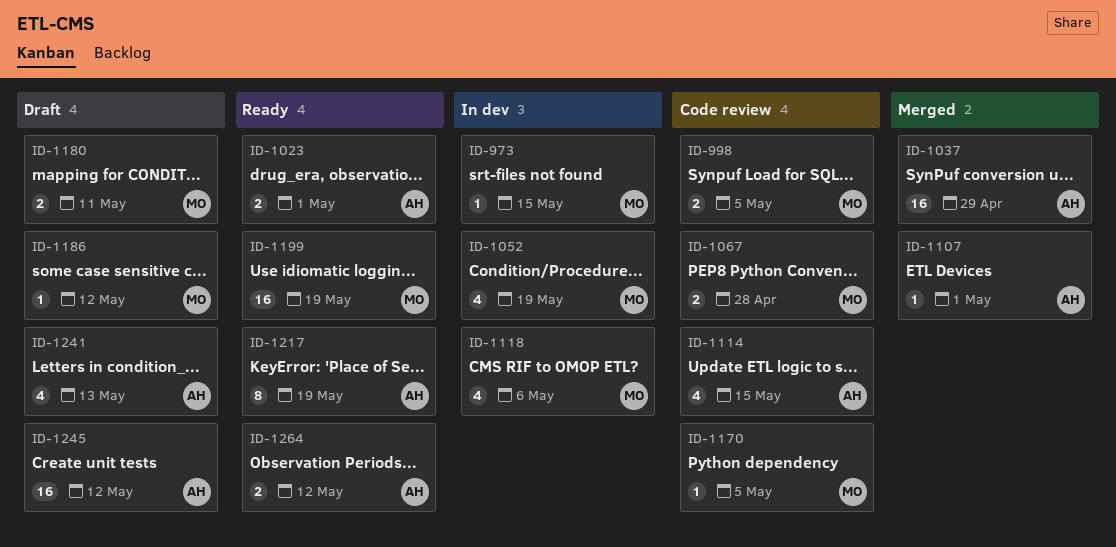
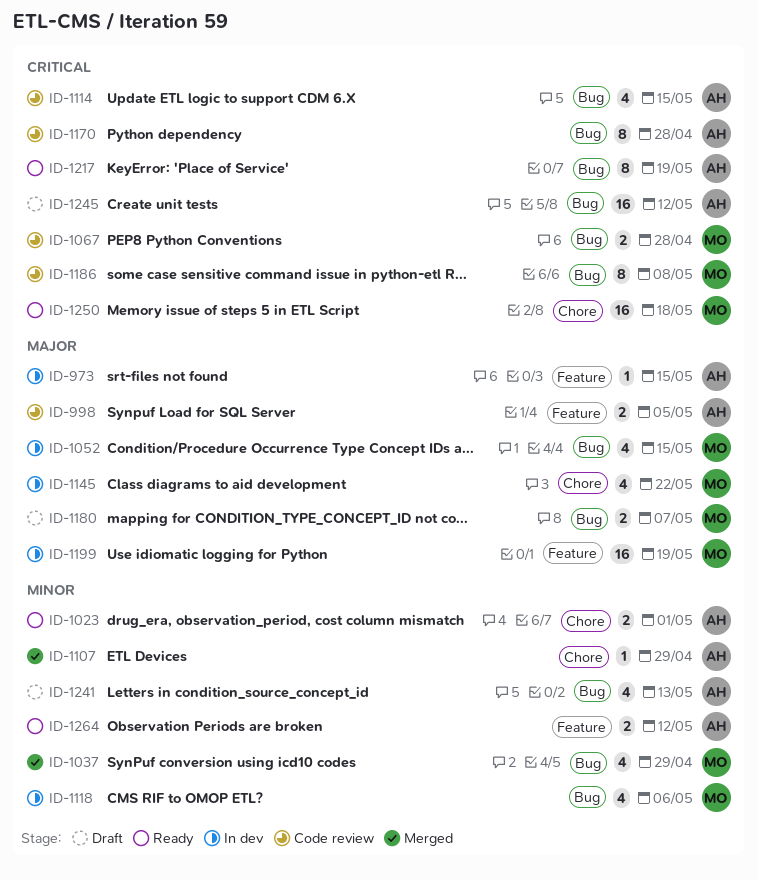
ID-973, owner: MO -> AH
ID-998, owner: MO -> AH
ID-1037, owner: AH -> MO
ID-1037, estimate: 16 -> 4
ID-1052, due: May 19 -> May 15
ID-1107, due: May 1 -> Apr 29
ID-1145: none -> present
ID-1170, owner: MO -> AH
ID-1170, estimate: 1 -> 8
ID-1170, due: May 5 -> Apr 28
ID-1180, due: May 11 -> May 7
ID-1186, status: Draft -> Code review
ID-1186, estimate: 1 -> 8
ID-1186, due: May 12 -> May 8
ID-1199, status: Ready -> In dev
ID-1250: none -> present

